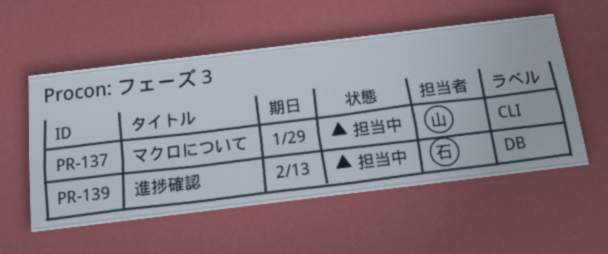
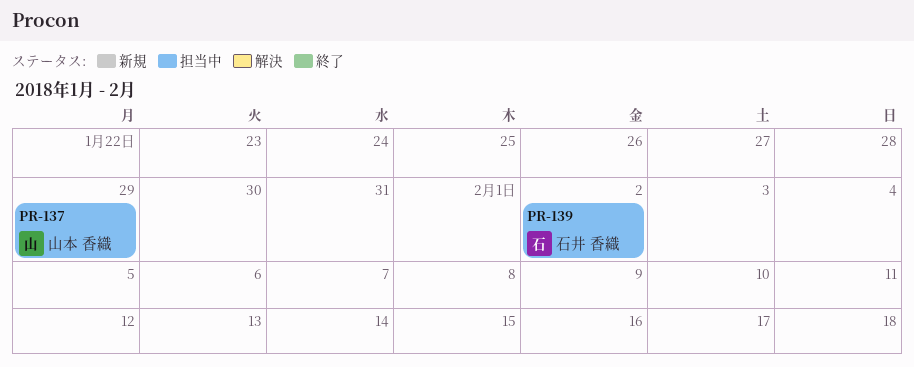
PR-139, due: Feb 13 -> Feb 2

